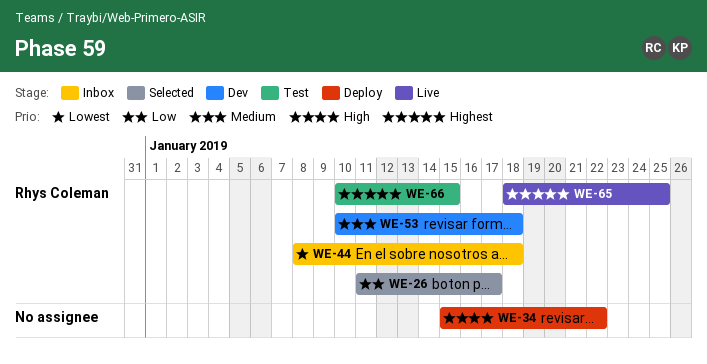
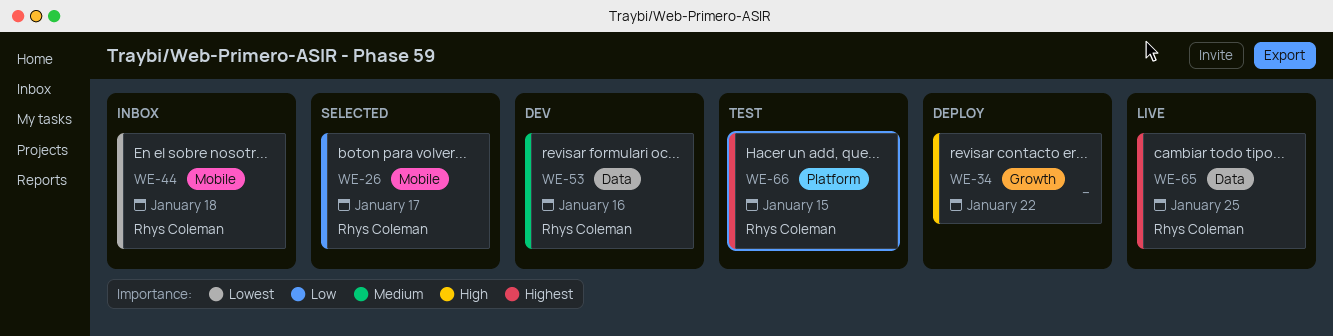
WE-53, due: Jan 18 -> Jan 16

